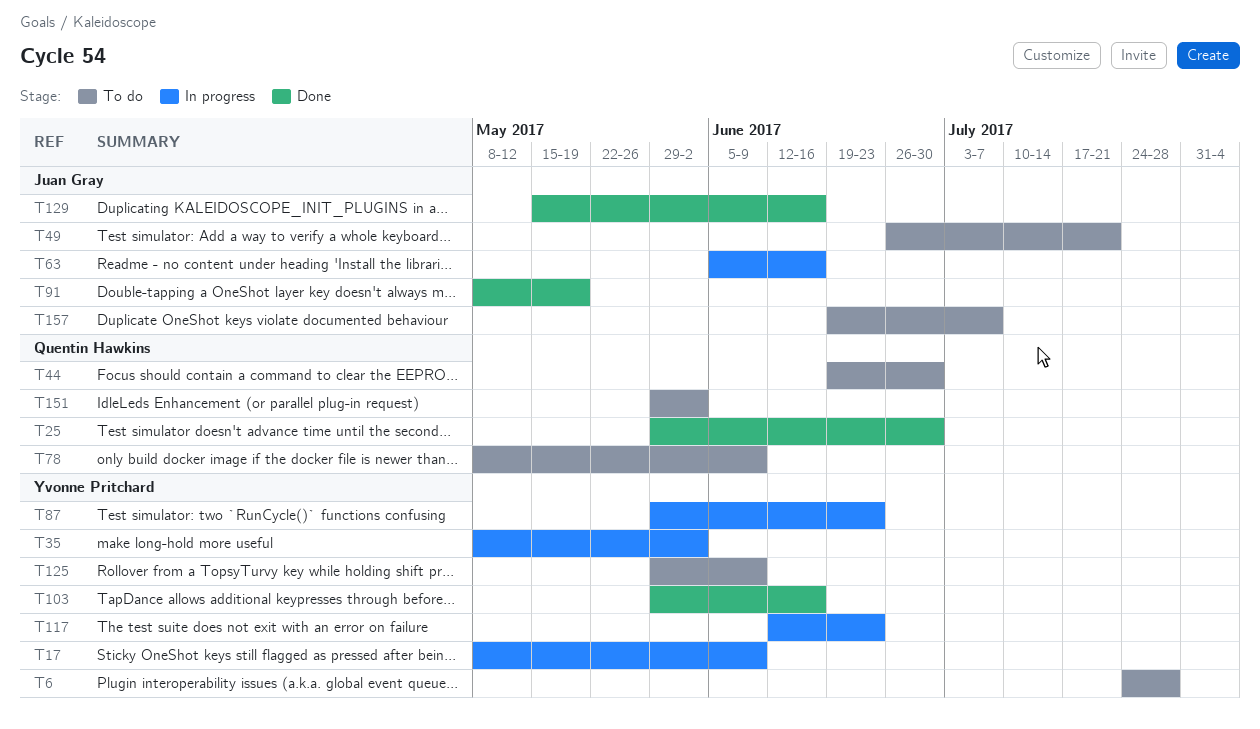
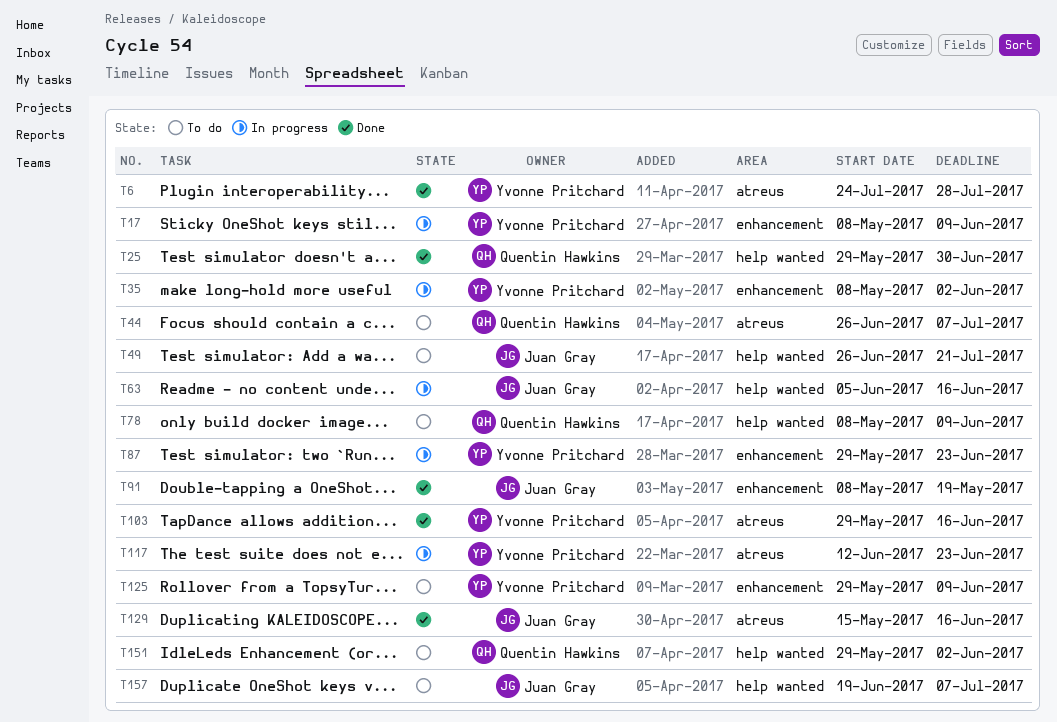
T6, status: To do -> Done
T44, start: Jun 19 -> Jun 26
T44, due: Jun 30 -> Jul 7

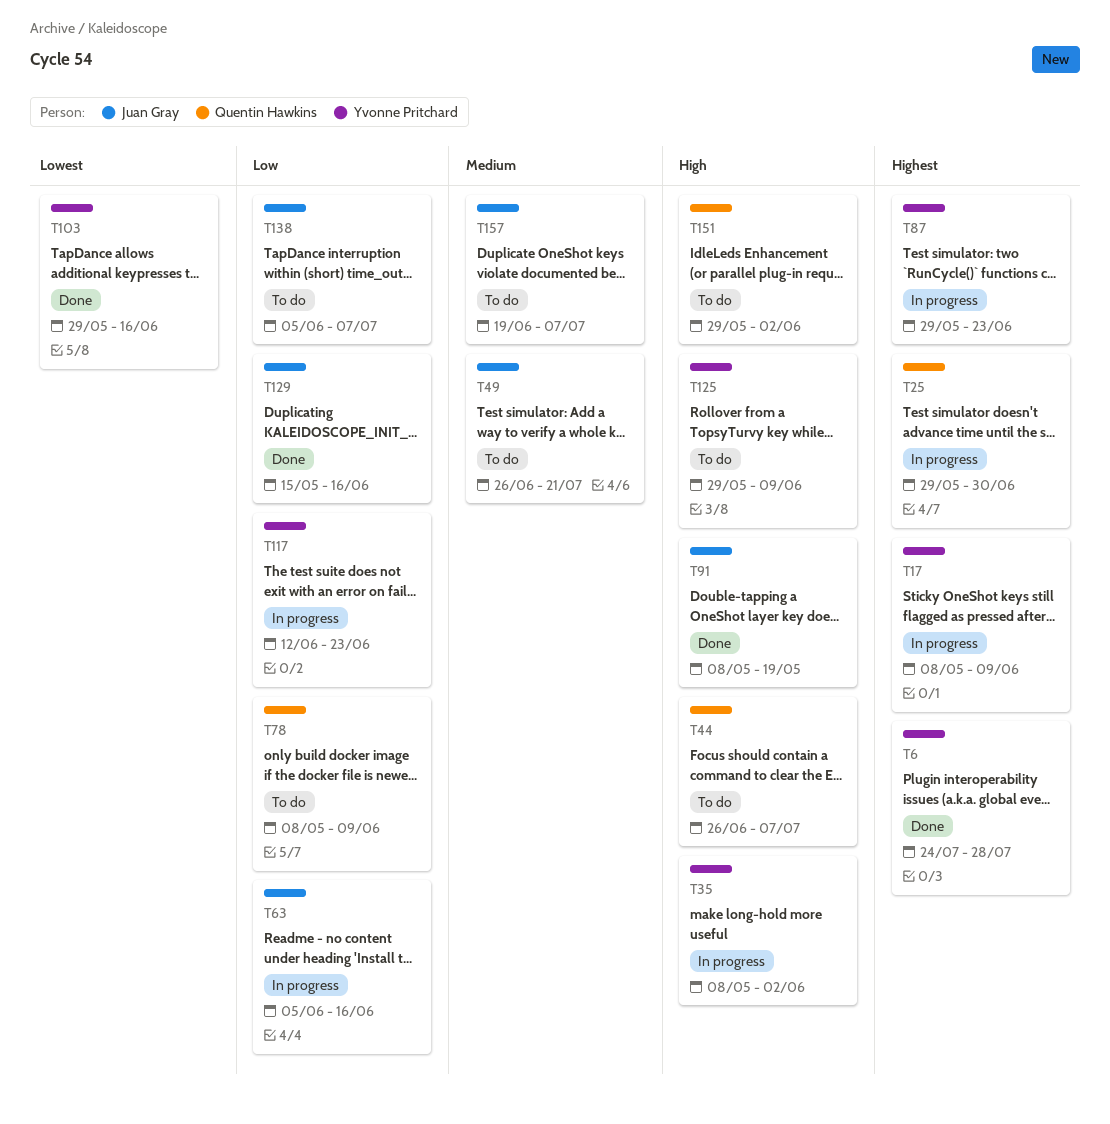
T25, status: Done -> In progress
T138: none -> present

